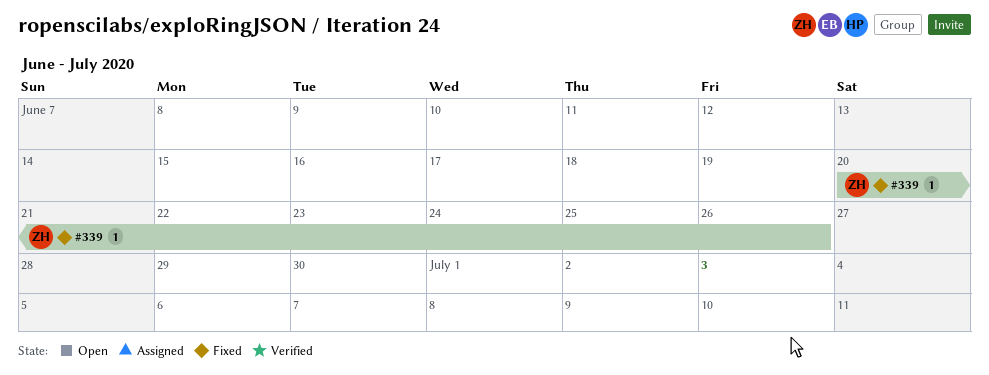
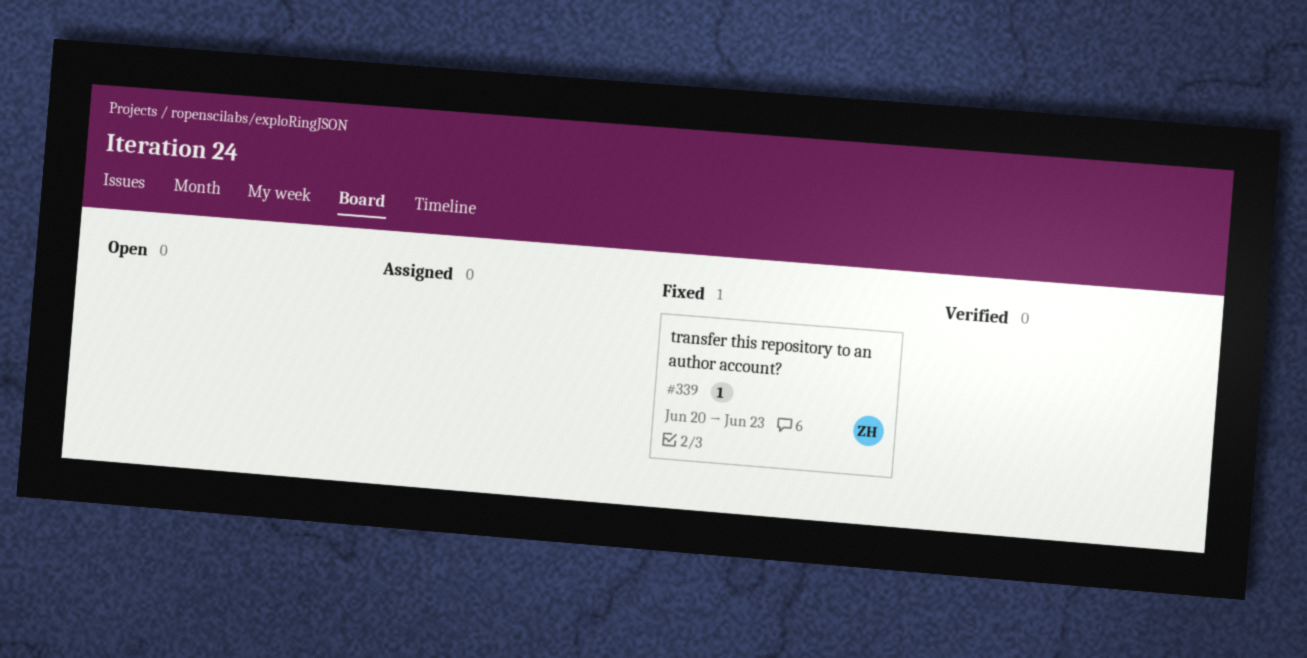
#339, due: Jun 26 -> Jun 23

